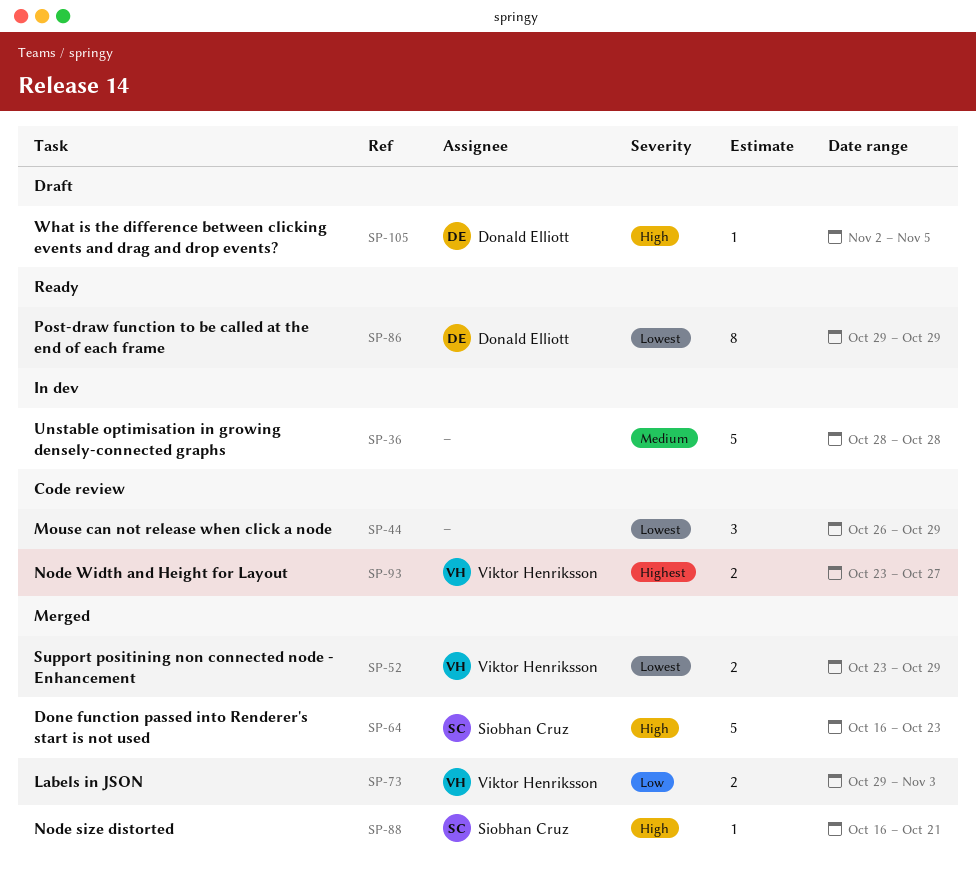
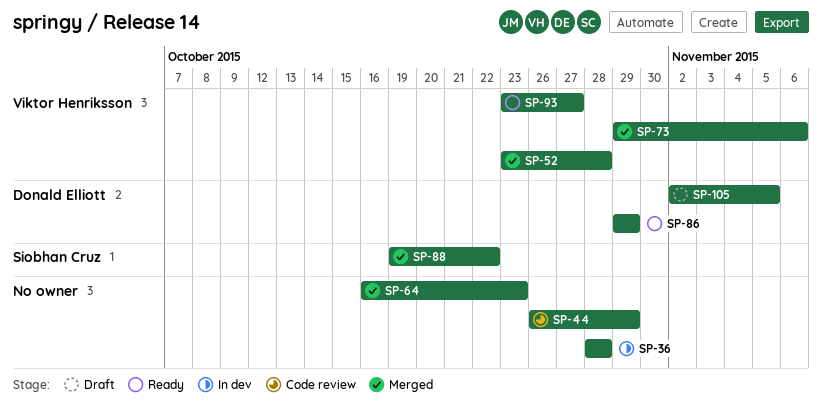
SP-52, due: Oct 29 -> Oct 28
SP-64, owner: Siobhan Cruz -> none
SP-73, due: Nov 3 -> Nov 6
SP-88, start: Oct 16 -> Oct 19
SP-88, due: Oct 21 -> Oct 22
SP-93, status: Code review -> Ready

